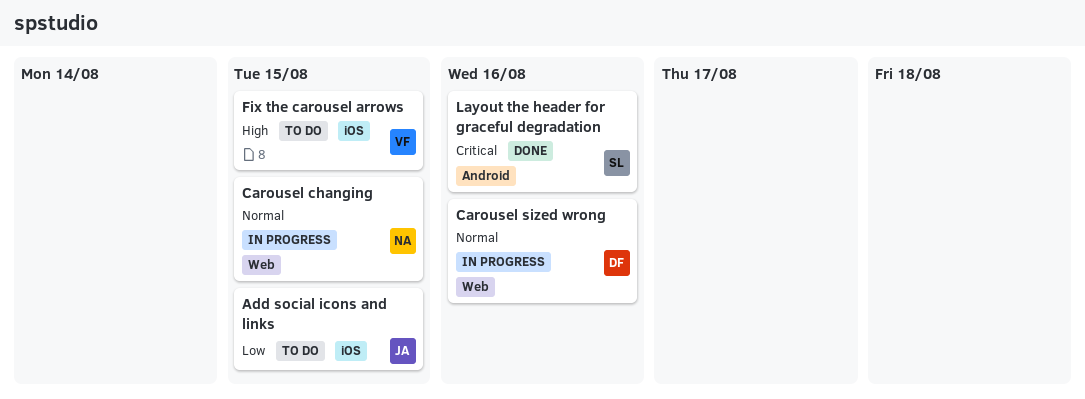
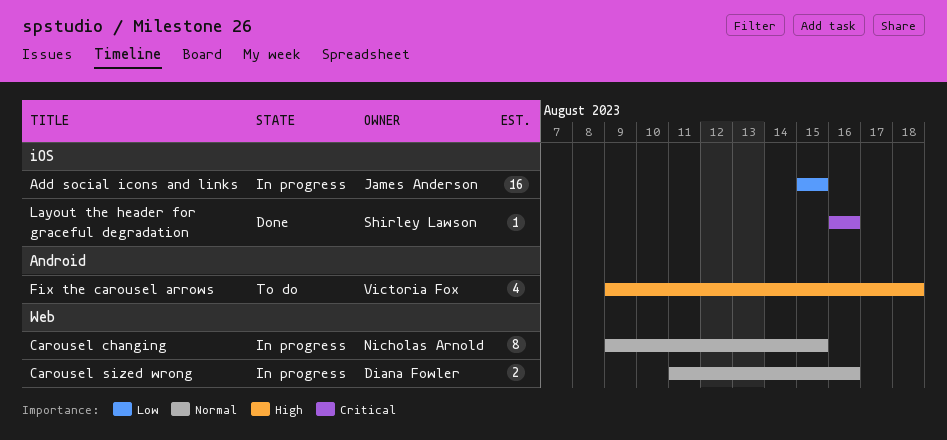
Add social icons and links, status: To do -> In progress
Fix the carousel arrows, label: iOS -> Android
Fix the carousel arrows, due: Aug 15 -> Aug 18
Layout the header for graceful degradation, label: Android -> iOS

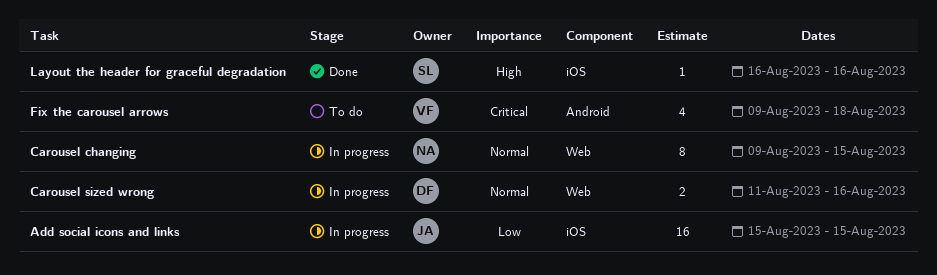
Fix the carousel arrows, priority: High -> Critical
Layout the header for graceful degradation, priority: Critical -> High

